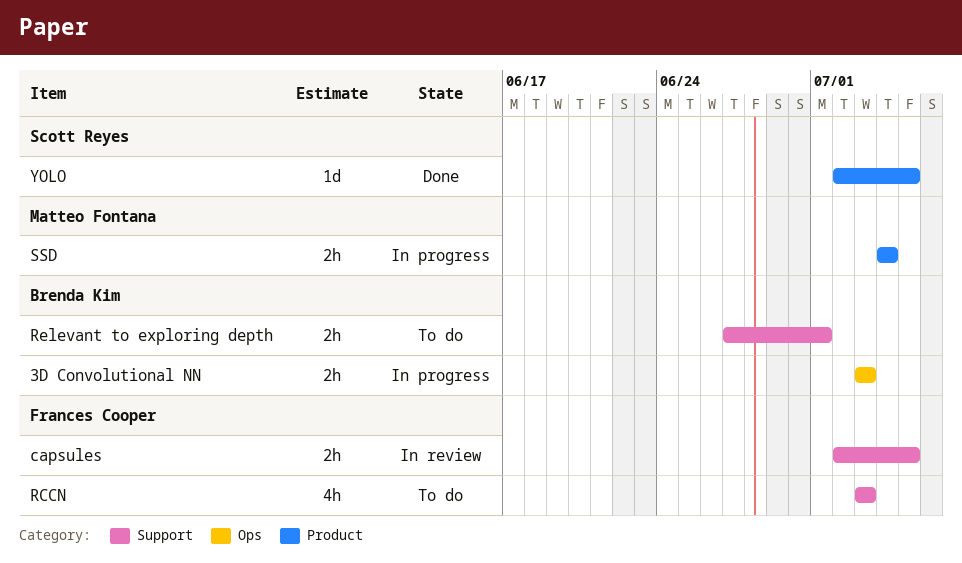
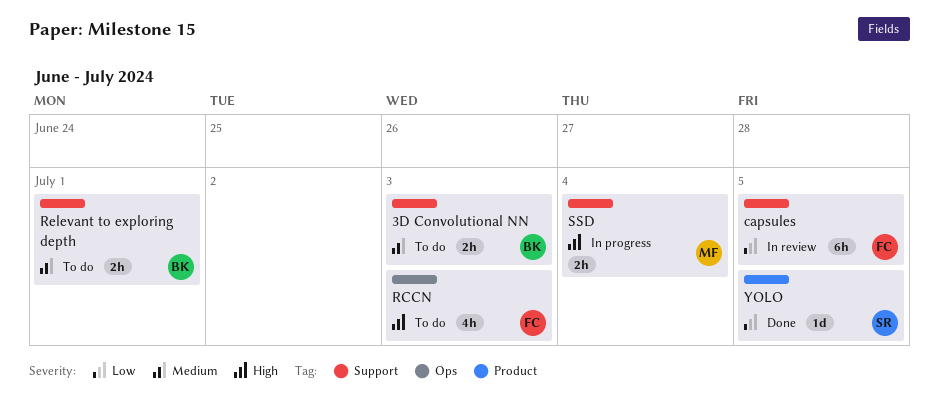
3D Convolutional NN, status: In progress -> To do
3D Convolutional NN, label: Ops -> Support
capsules, estimate: 2h -> 6h
RCCN, label: Support -> Ops
SSD, label: Product -> Support

